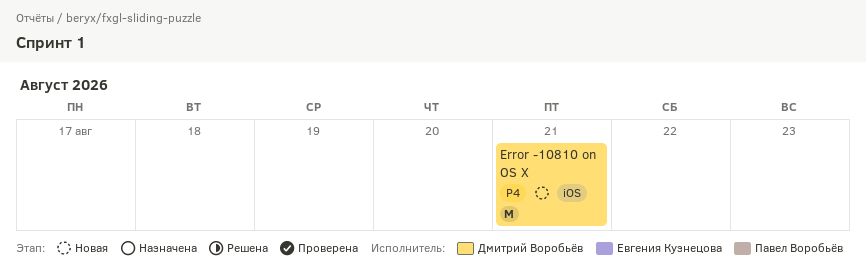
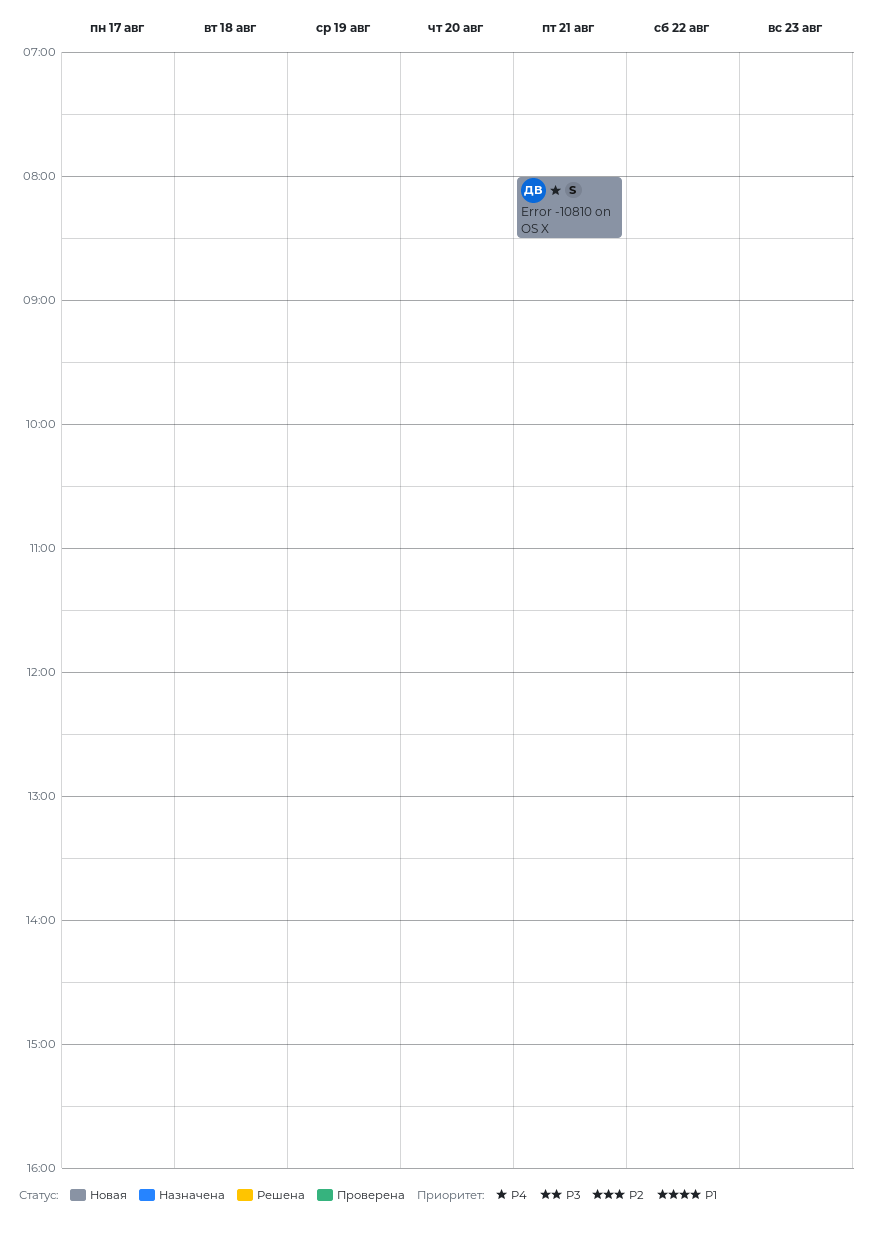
Error -10810 on OS X, estimate: M -> S

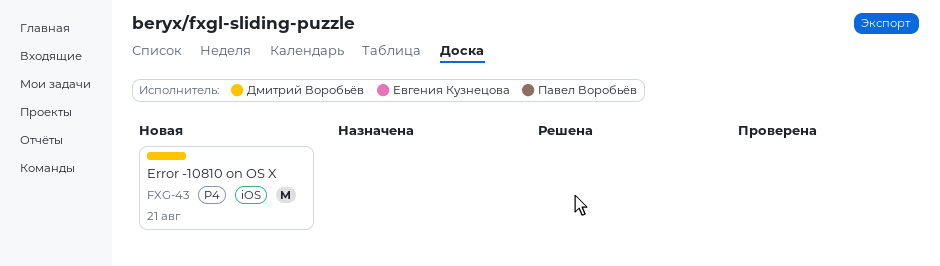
Error -10810 on OS X, estimate: S -> M

